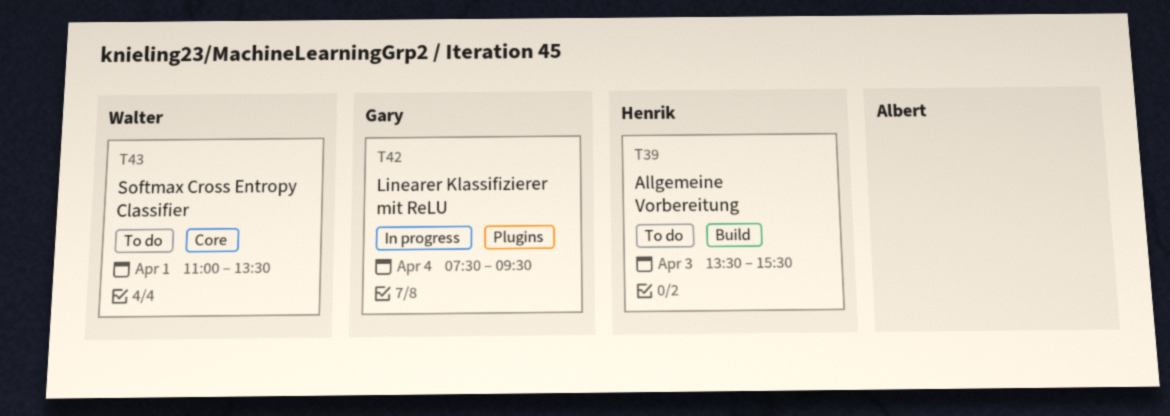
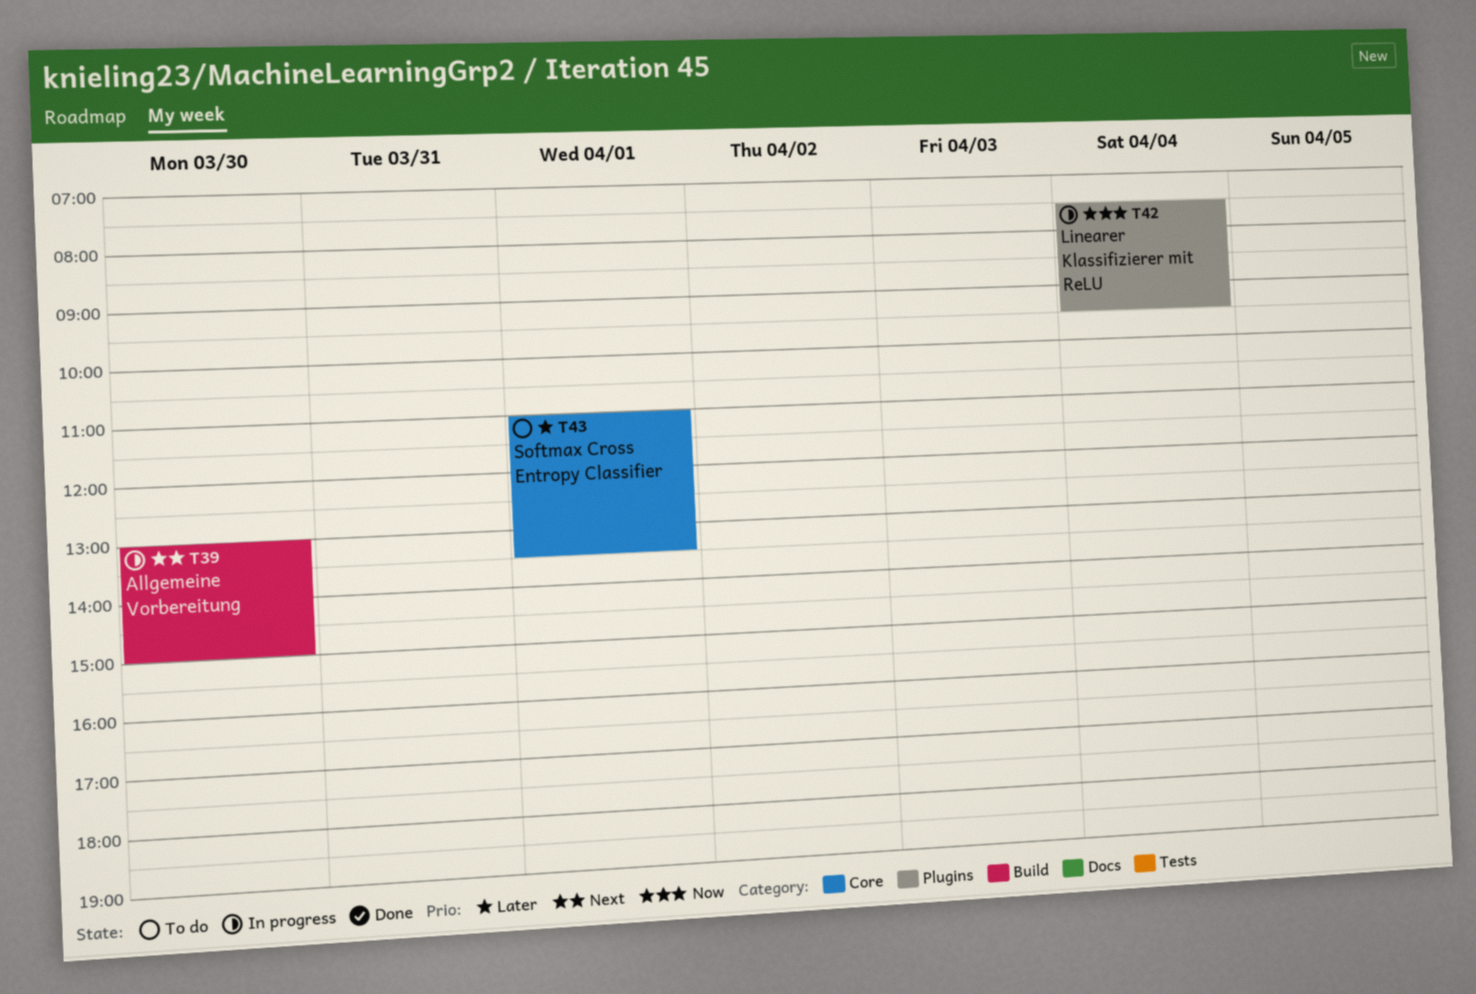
T39, status: To do -> In progress
T39, day: Apr 3 -> Mar 30
T39, begins: 13:30 -> 13:00
T39, ends: 15:30 -> 15:00

